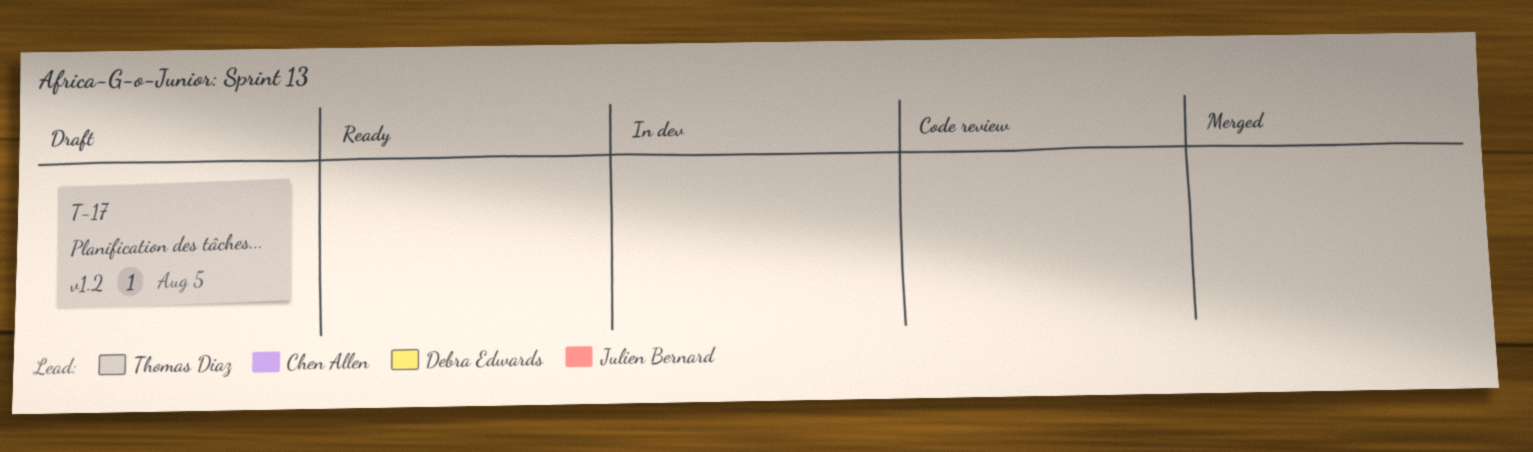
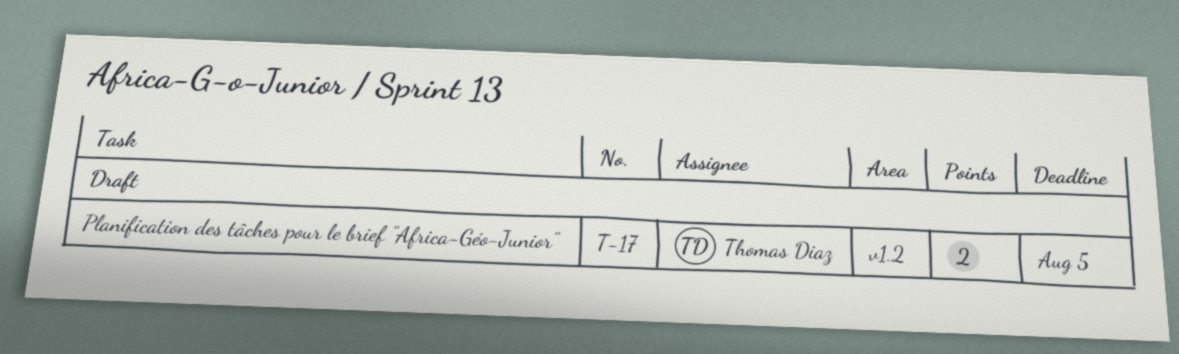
T-17, estimate: 1 -> 2

